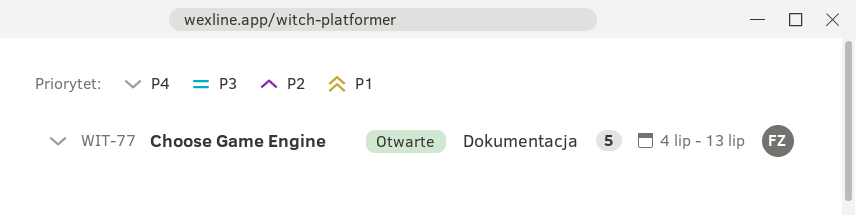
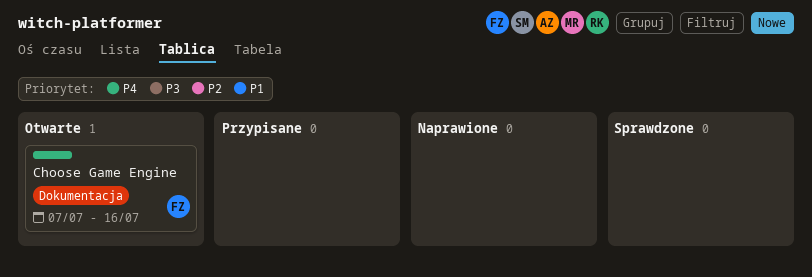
Choose Game Engine, start: Jul 4 -> Jul 7
Choose Game Engine, due: Jul 13 -> Jul 16

